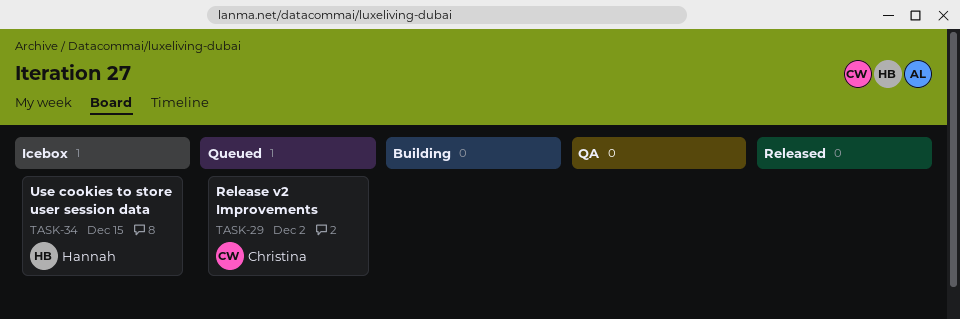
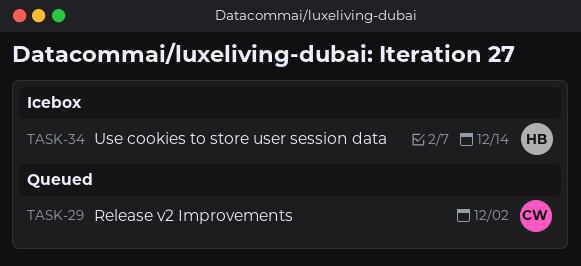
TASK-34, due: Dec 15 -> Dec 14

